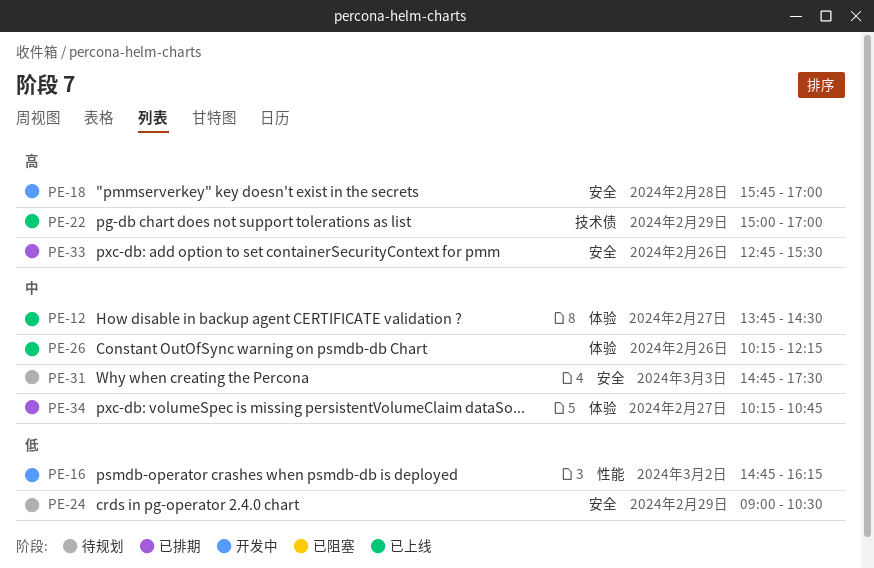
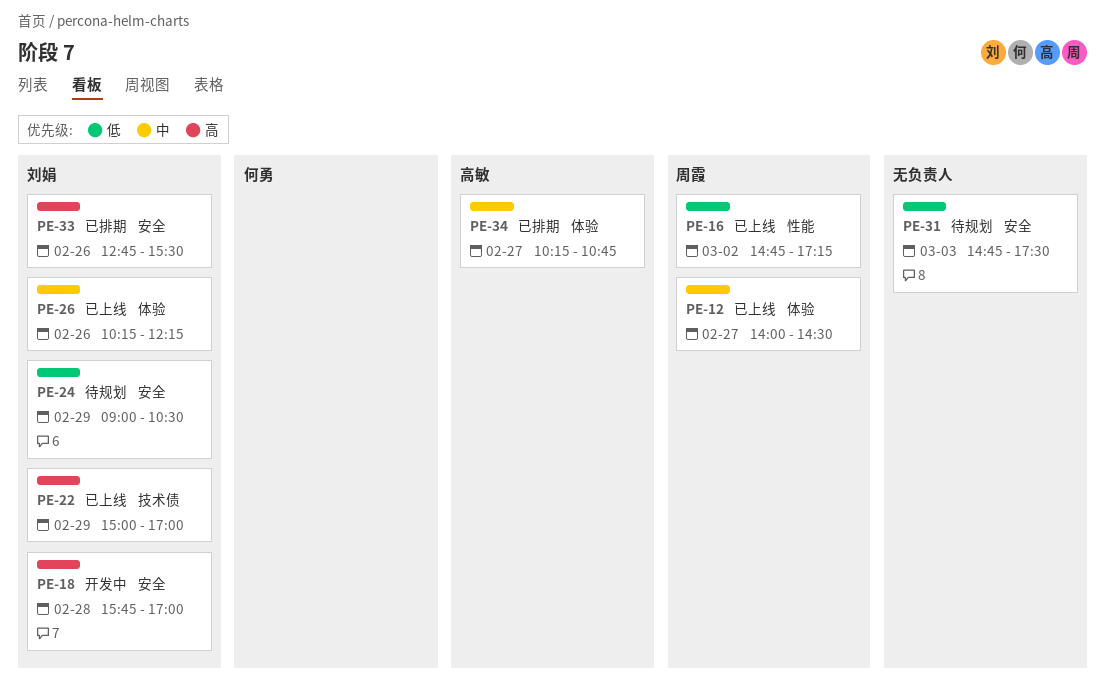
PE-12, begins: 13:45 -> 14:00
PE-16, status: 开发中 -> 已上线
PE-16, ends: 16:15 -> 17:15
PE-31, priority: 中 -> 低

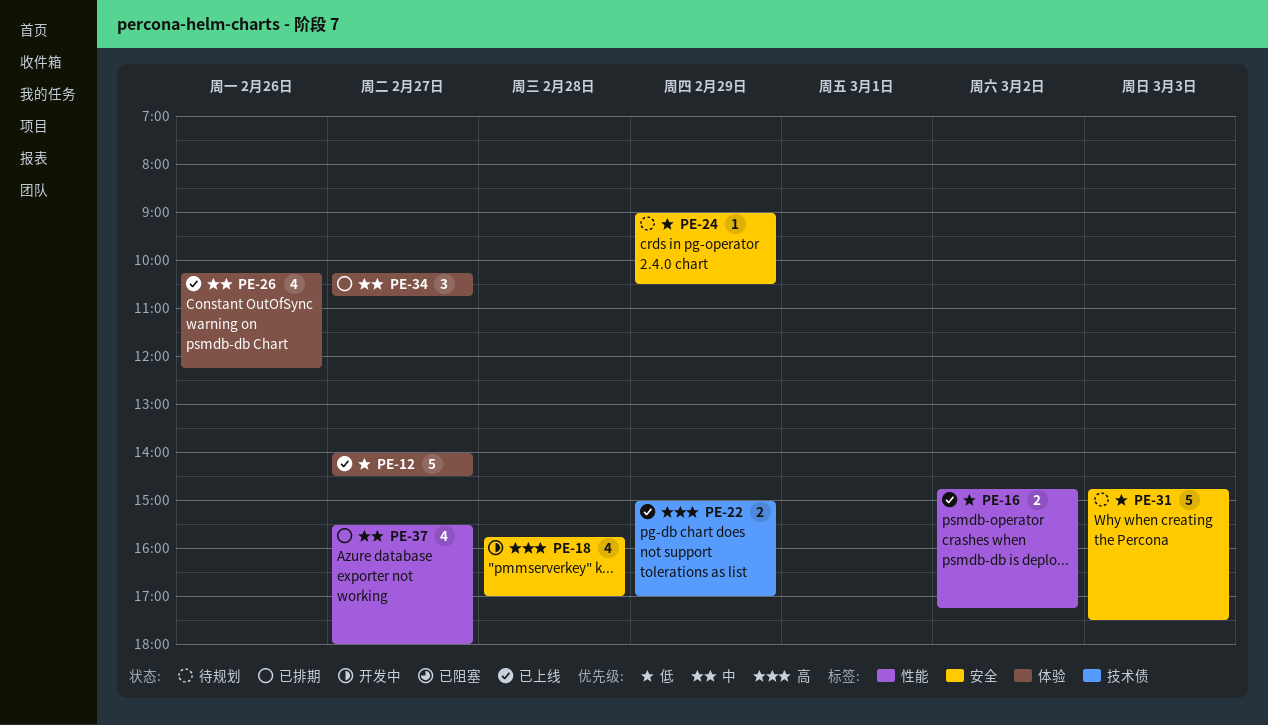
PE-12, priority: 中 -> 低
PE-33: present -> none
PE-37: none -> present

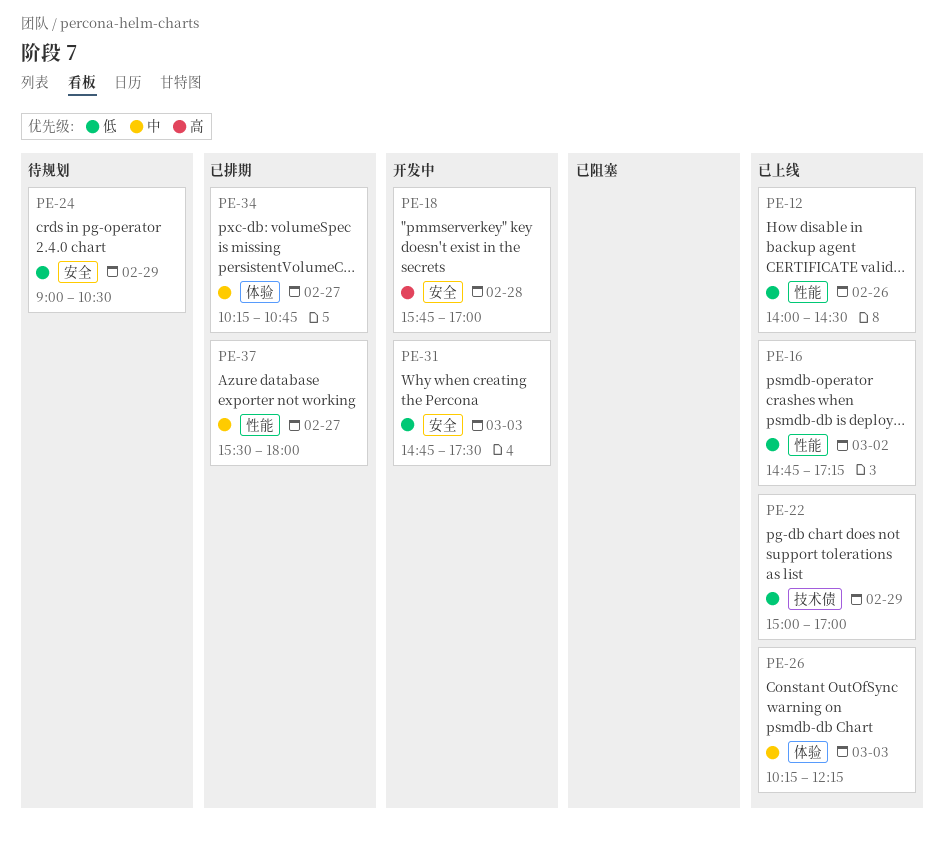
PE-12, label: 体验 -> 性能
PE-12, day: Feb 27 -> Feb 26
PE-22, priority: 高 -> 低
PE-26, day: Feb 26 -> Mar 3
PE-31, status: 待规划 -> 开发中

